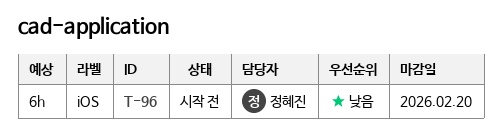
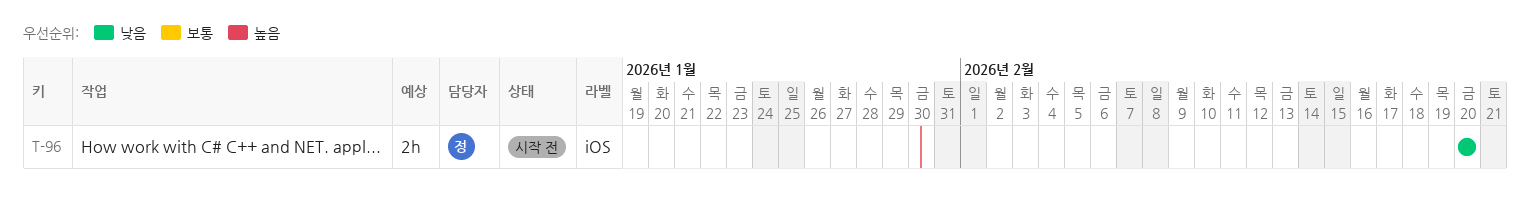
T-96, estimate: 6h -> 2h

